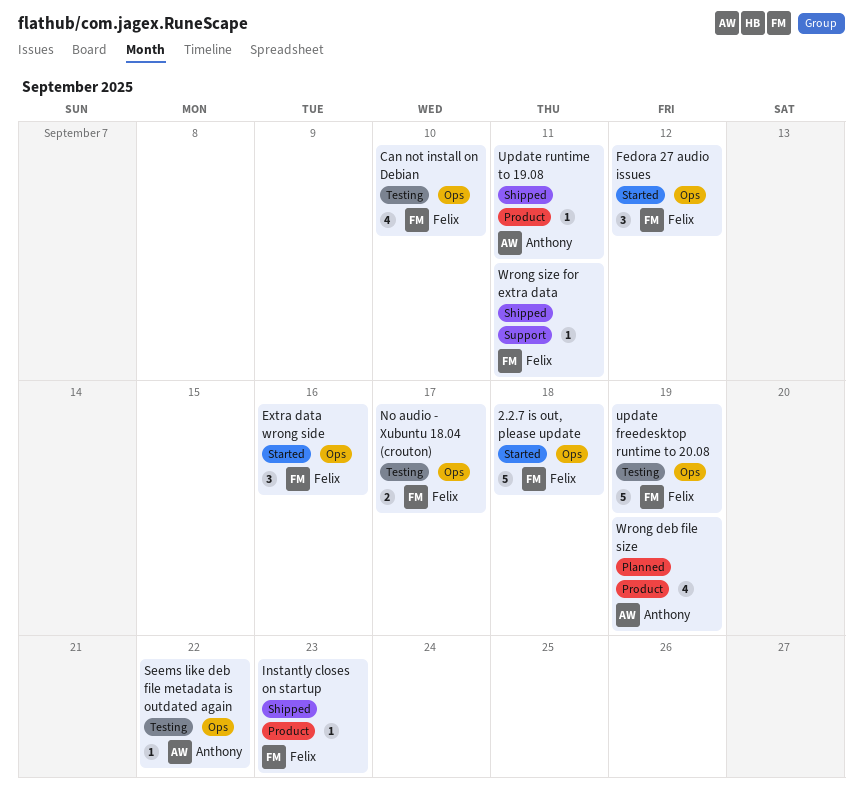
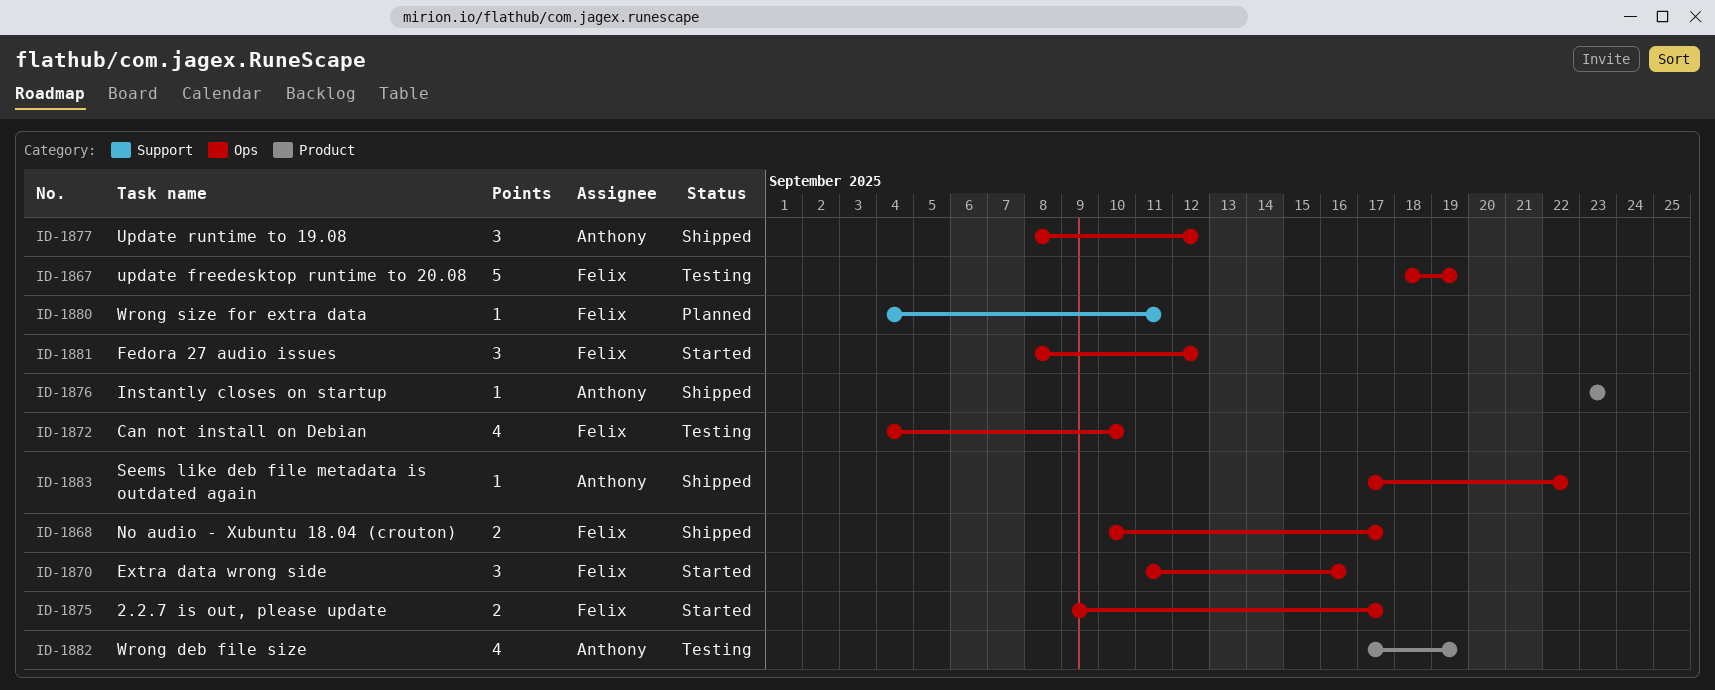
2.2.7 is out, please update, estimate: 5 -> 2
2.2.7 is out, please update, due: Sep 18 -> Sep 17
Instantly closes on startup, owner: Felix -> Anthony
No audio - Xubuntu 18.04 (crouton), status: Testing -> Shipped
Seems like deb file metadata is outdated again, status: Testing -> Shipped
Update runtime to 19.08, label: Product -> Ops
Update runtime to 19.08, estimate: 1 -> 3
Update runtime to 19.08, due: Sep 11 -> Sep 12
Wrong deb file size, status: Planned -> Testing
Wrong size for extra data, status: Shipped -> Planned

